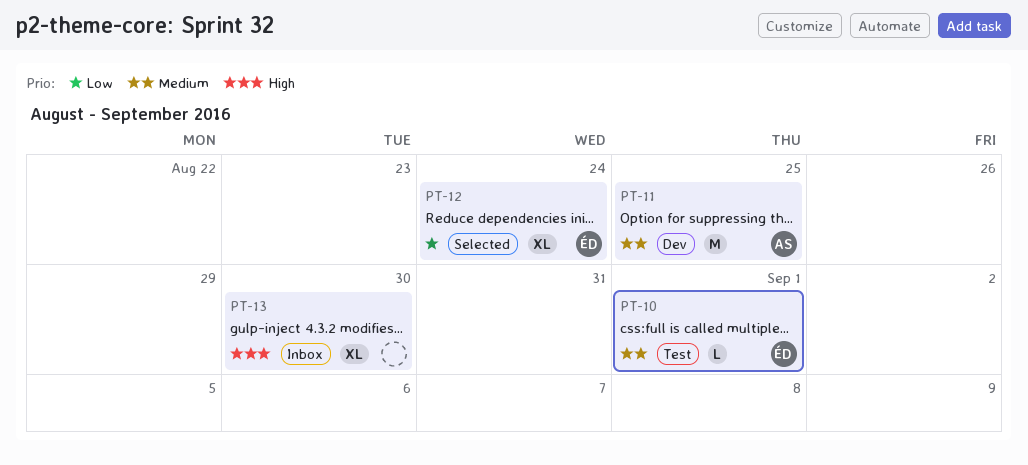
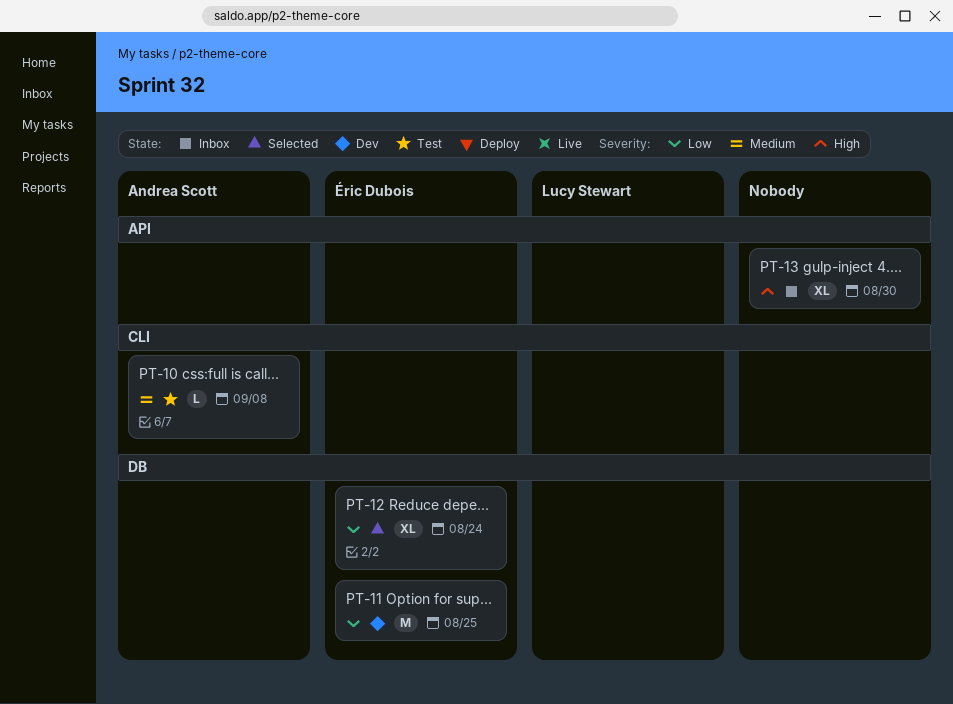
PT-10, owner: Éric Dubois -> Andrea Scott
PT-10, due: Sep 1 -> Sep 8
PT-11, owner: Andrea Scott -> Éric Dubois
PT-11, priority: Medium -> Low

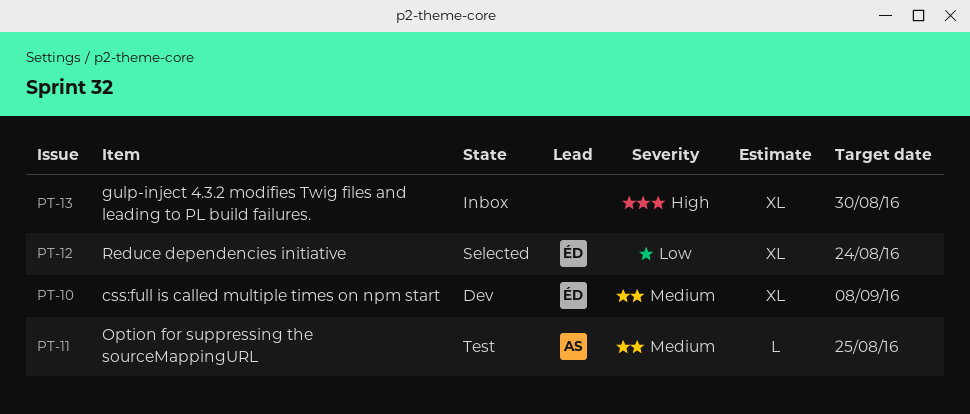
PT-10, status: Test -> Dev
PT-10, owner: Andrea Scott -> Éric Dubois
PT-10, estimate: L -> XL
PT-11, status: Dev -> Test
PT-11, owner: Éric Dubois -> Andrea Scott
PT-11, priority: Low -> Medium
PT-11, estimate: M -> L

